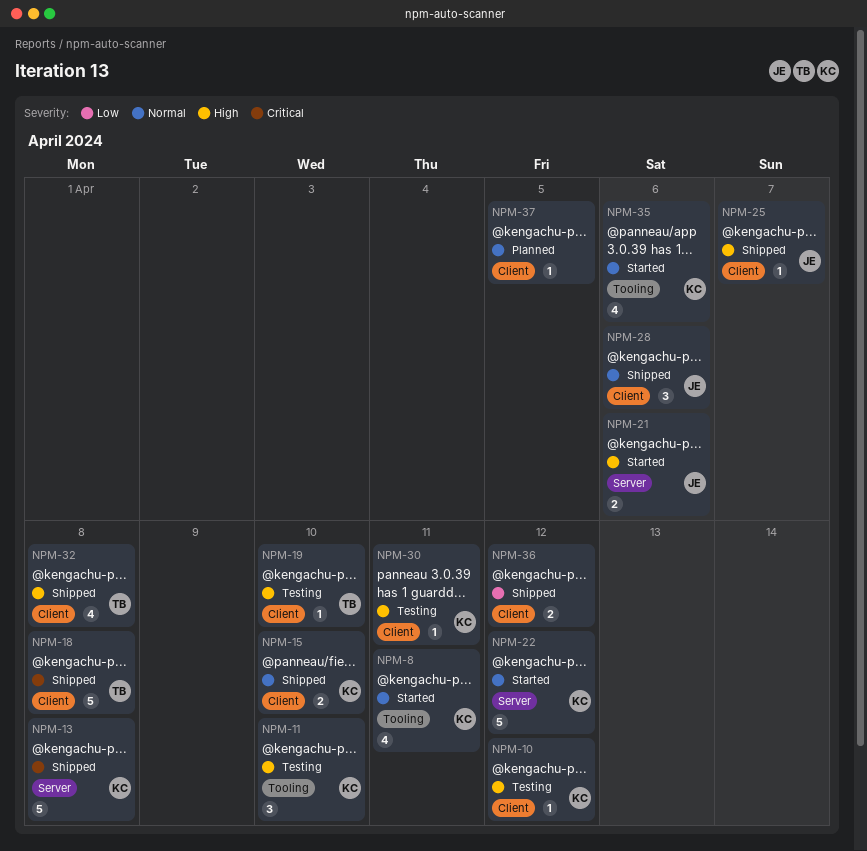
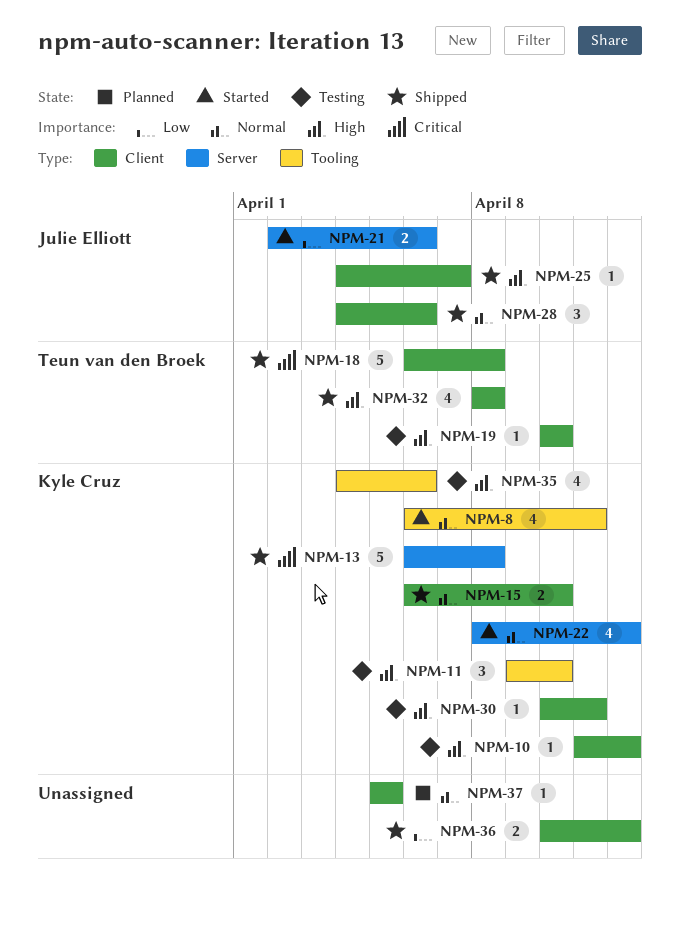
NPM-21, priority: High -> Low
NPM-22, estimate: 5 -> 4
NPM-35, status: Started -> Testing
NPM-35, priority: Normal -> High

